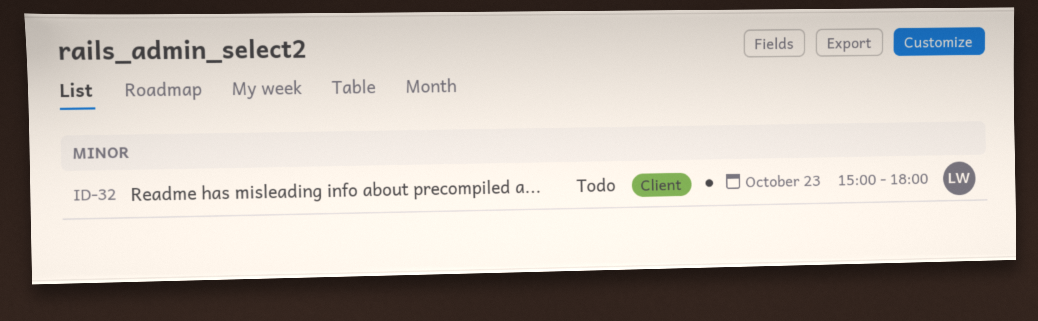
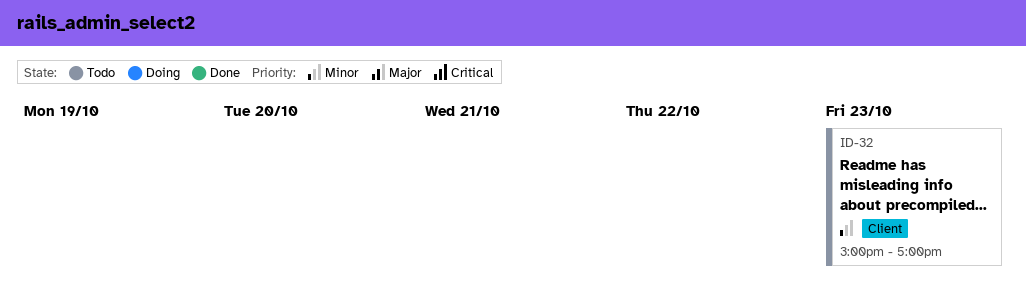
ID-32, ends: 18:00 -> 17:00

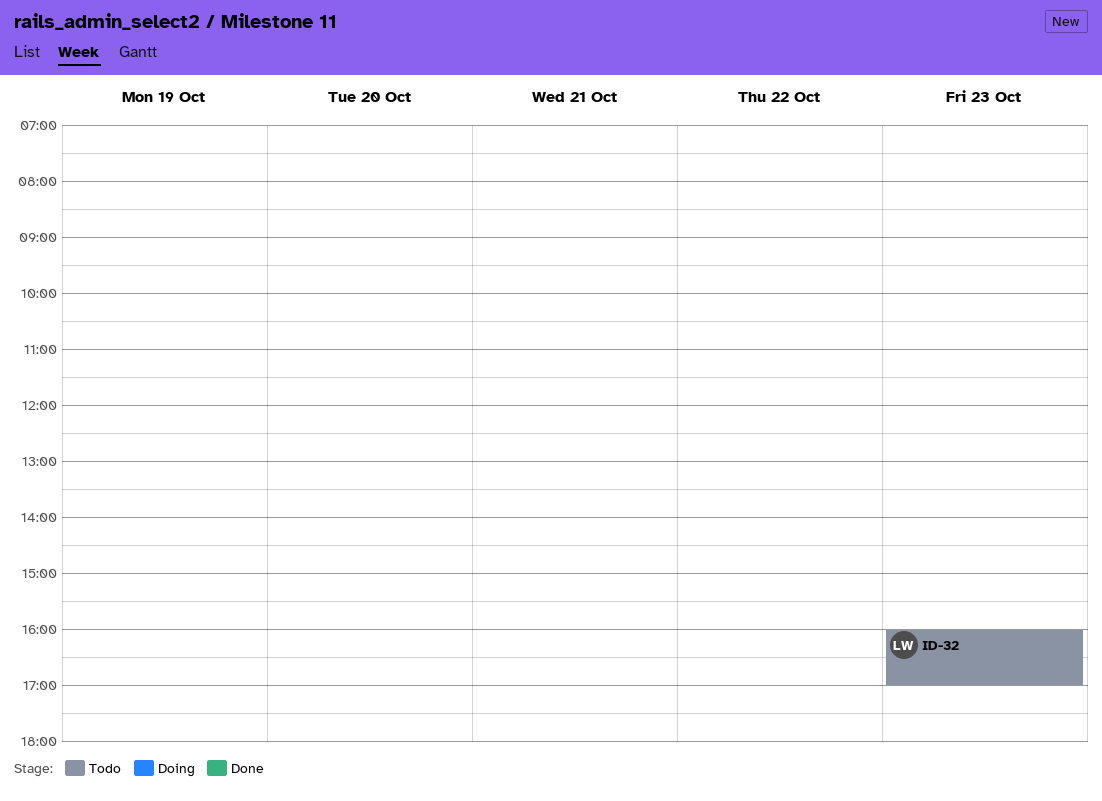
ID-32, begins: 15:00 -> 16:00

